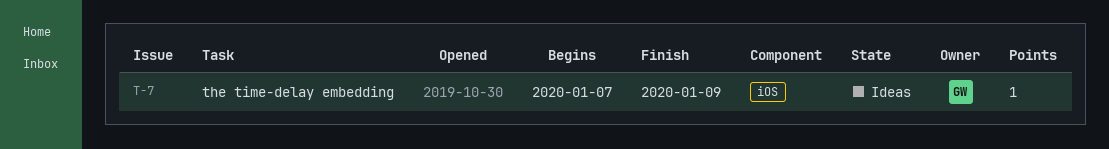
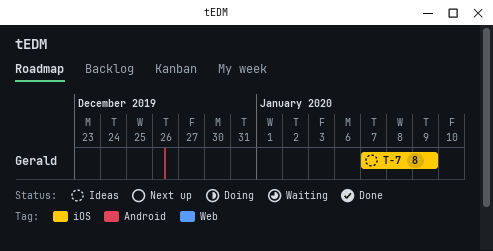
T-7, estimate: 1 -> 8

